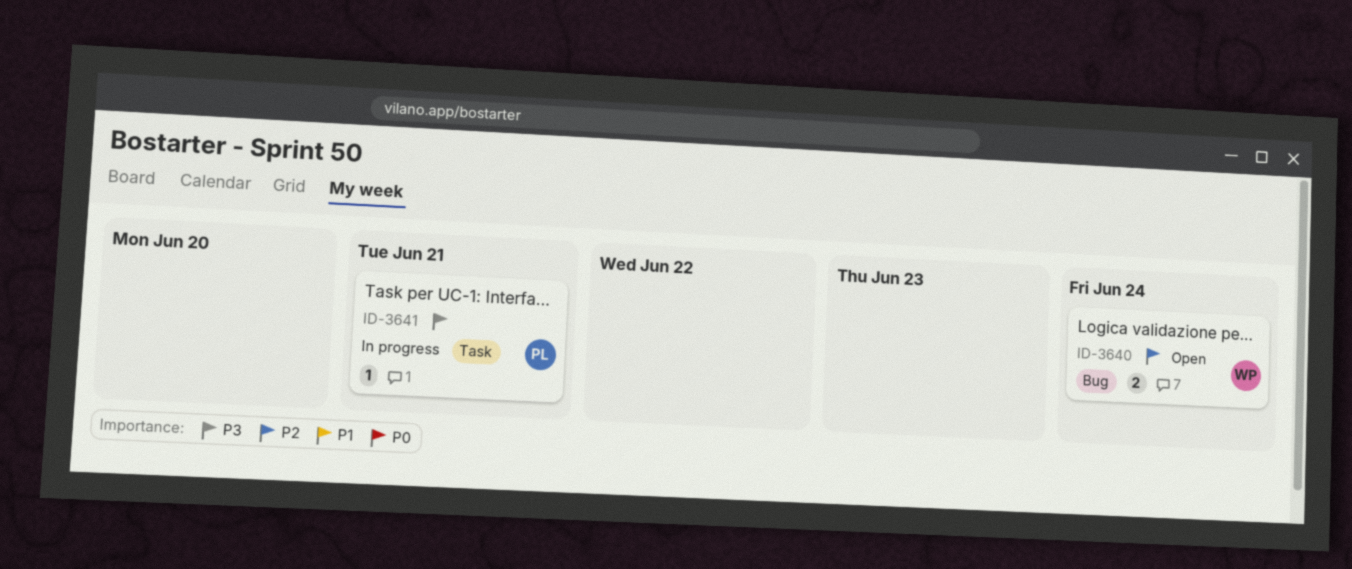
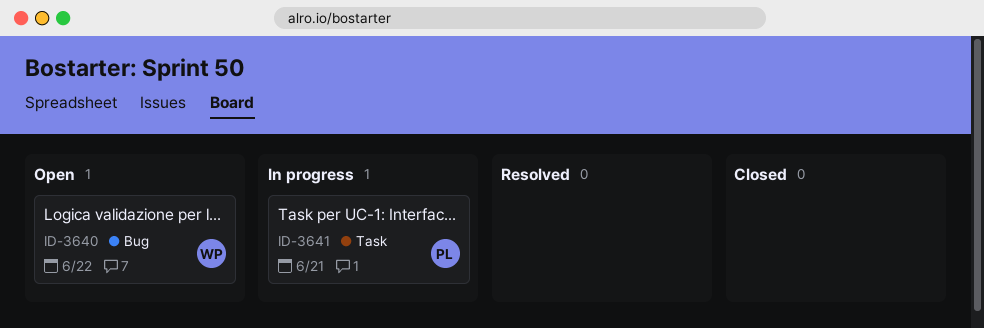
ID-3640, due: Jun 24 -> Jun 22

